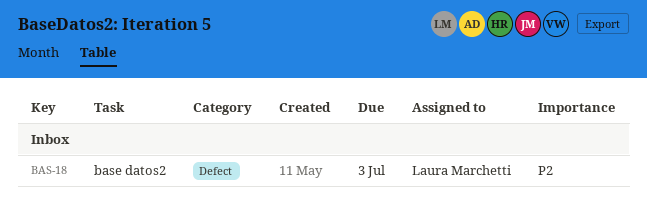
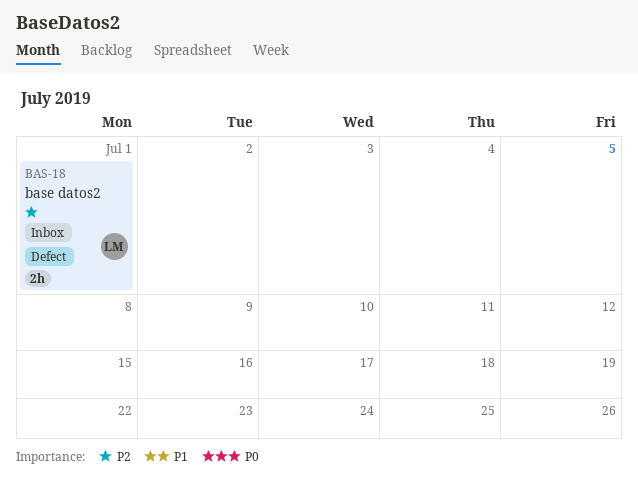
BAS-18, due: Jul 3 -> Jul 1

